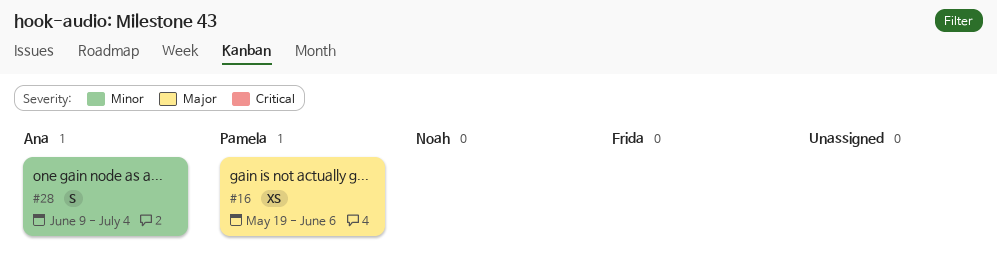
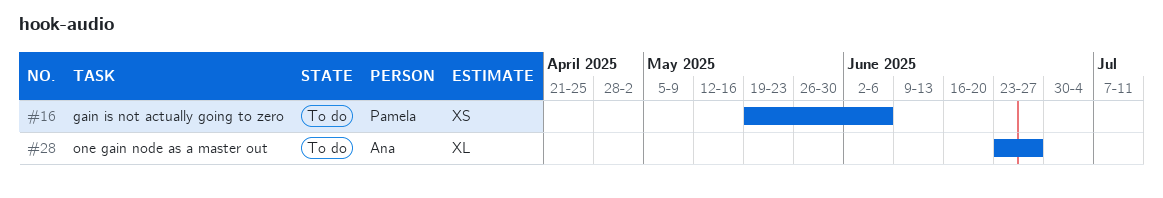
#28, estimate: S -> XL
#28, start: Jun 9 -> Jun 23
#28, due: Jul 4 -> Jun 27

